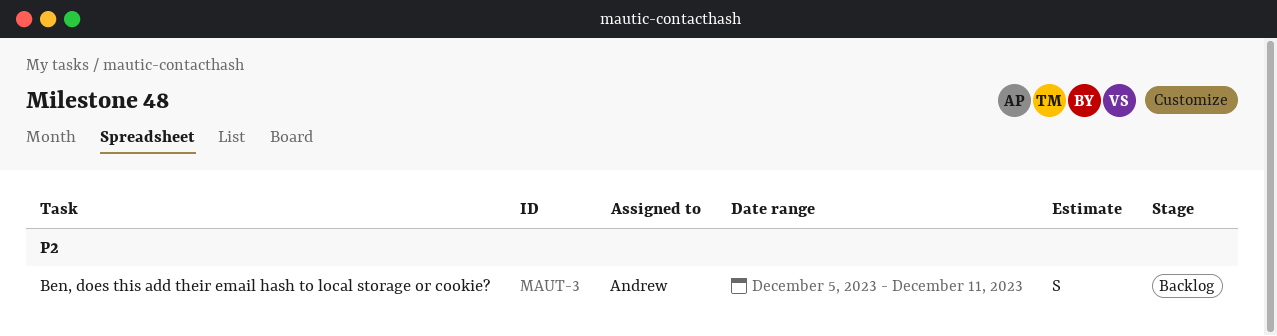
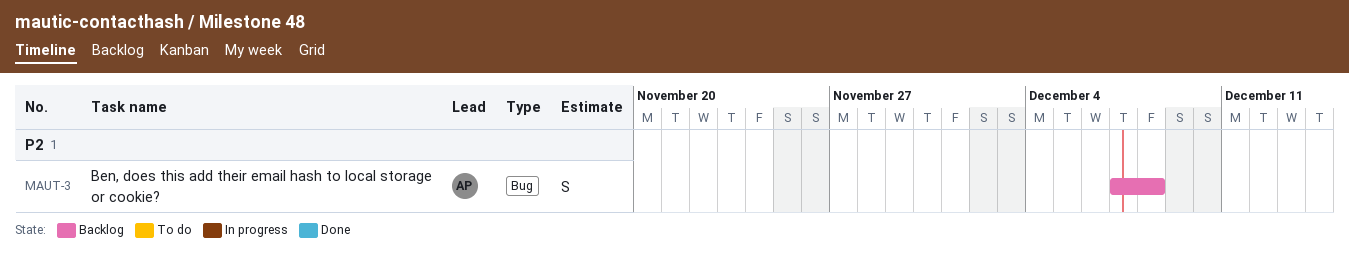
MAUT-3, start: Dec 5 -> Dec 7
MAUT-3, due: Dec 11 -> Dec 8

